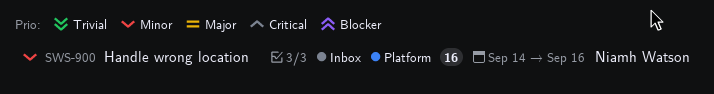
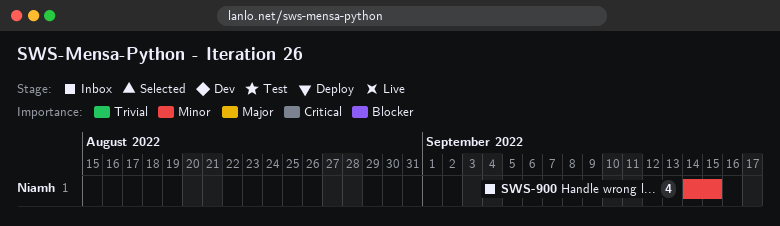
SWS-900, estimate: 16 -> 4
SWS-900, due: Sep 16 -> Sep 15

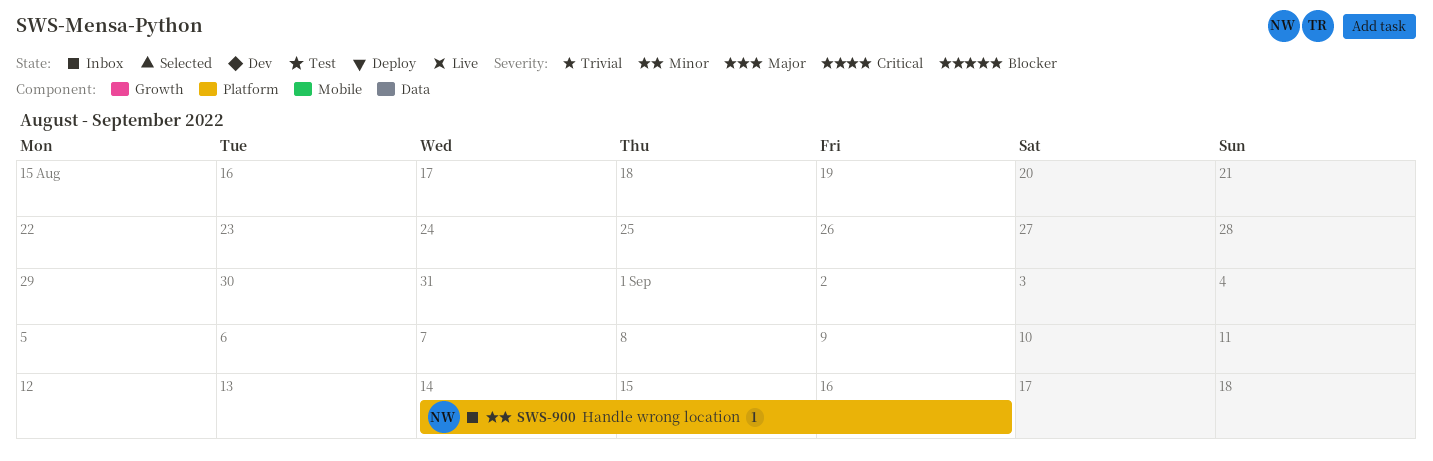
SWS-900, estimate: 4 -> 1
SWS-900, due: Sep 15 -> Sep 16

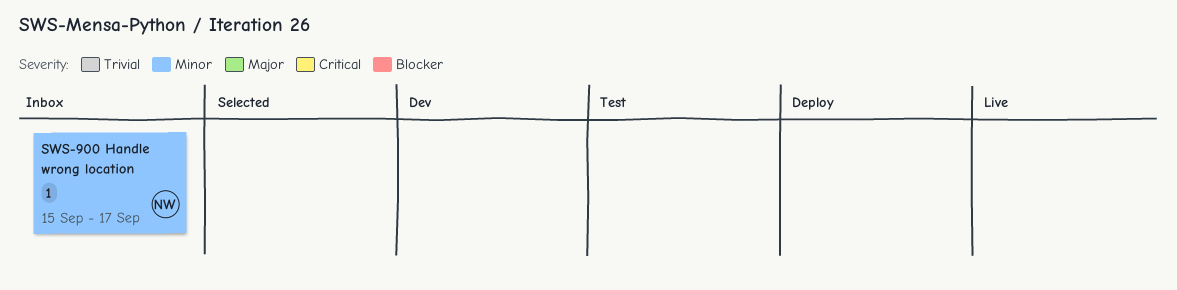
SWS-900, start: Sep 14 -> Sep 15
SWS-900, due: Sep 16 -> Sep 17

